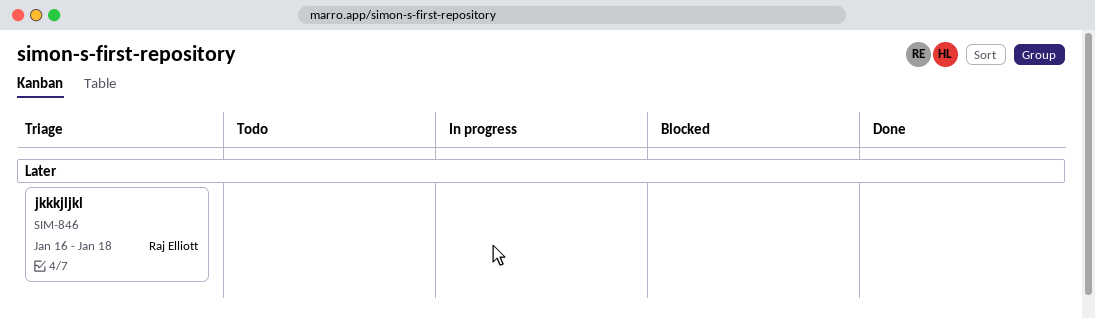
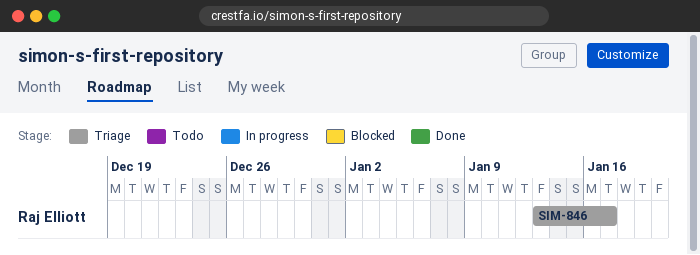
SIM-846, start: Jan 16 -> Jan 13
SIM-846, due: Jan 18 -> Jan 17

